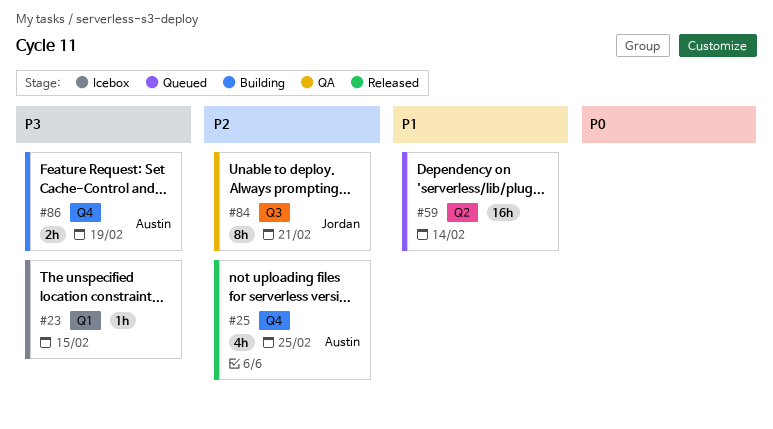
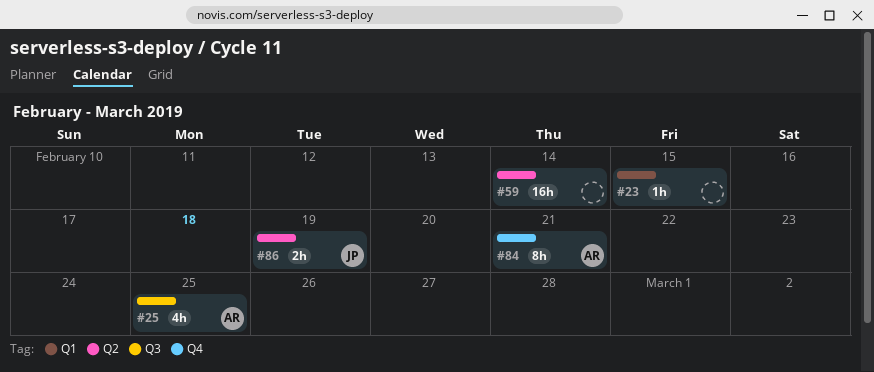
#25, label: Q4 -> Q3
#84, owner: Jordan -> Austin
#84, label: Q3 -> Q4
#86, owner: Austin -> Jordan
#86, label: Q4 -> Q2

